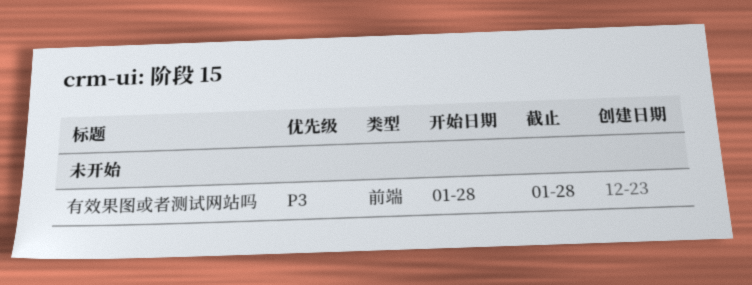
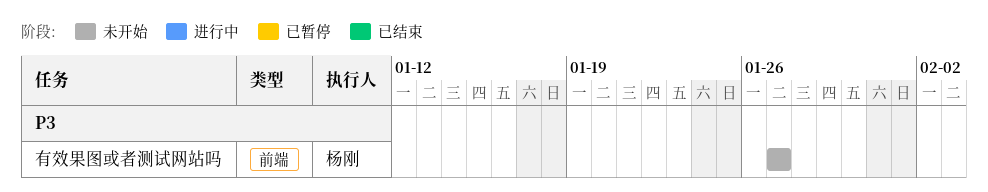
有效果图或者测试网站吗, start: Jan 28 -> Jan 27
有效果图或者测试网站吗, due: Jan 28 -> Jan 27

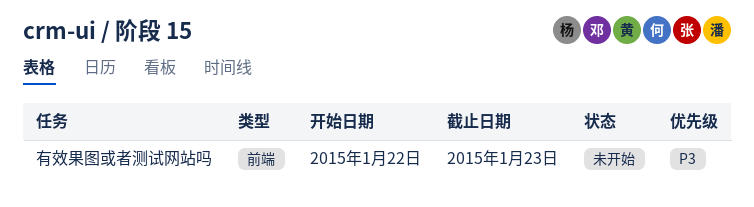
有效果图或者测试网站吗, start: Jan 27 -> Jan 22
有效果图或者测试网站吗, due: Jan 27 -> Jan 23

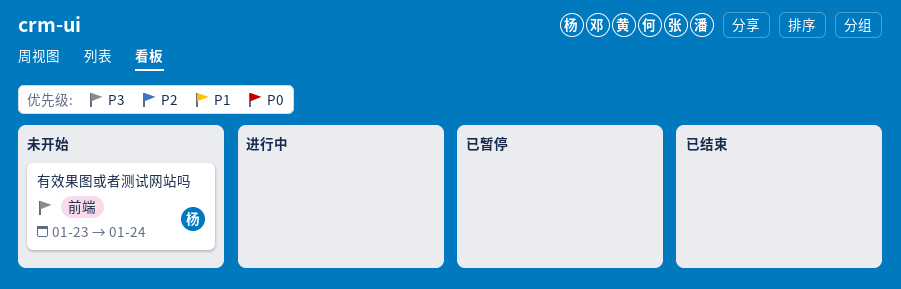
有效果图或者测试网站吗, start: Jan 22 -> Jan 23
有效果图或者测试网站吗, due: Jan 23 -> Jan 24

